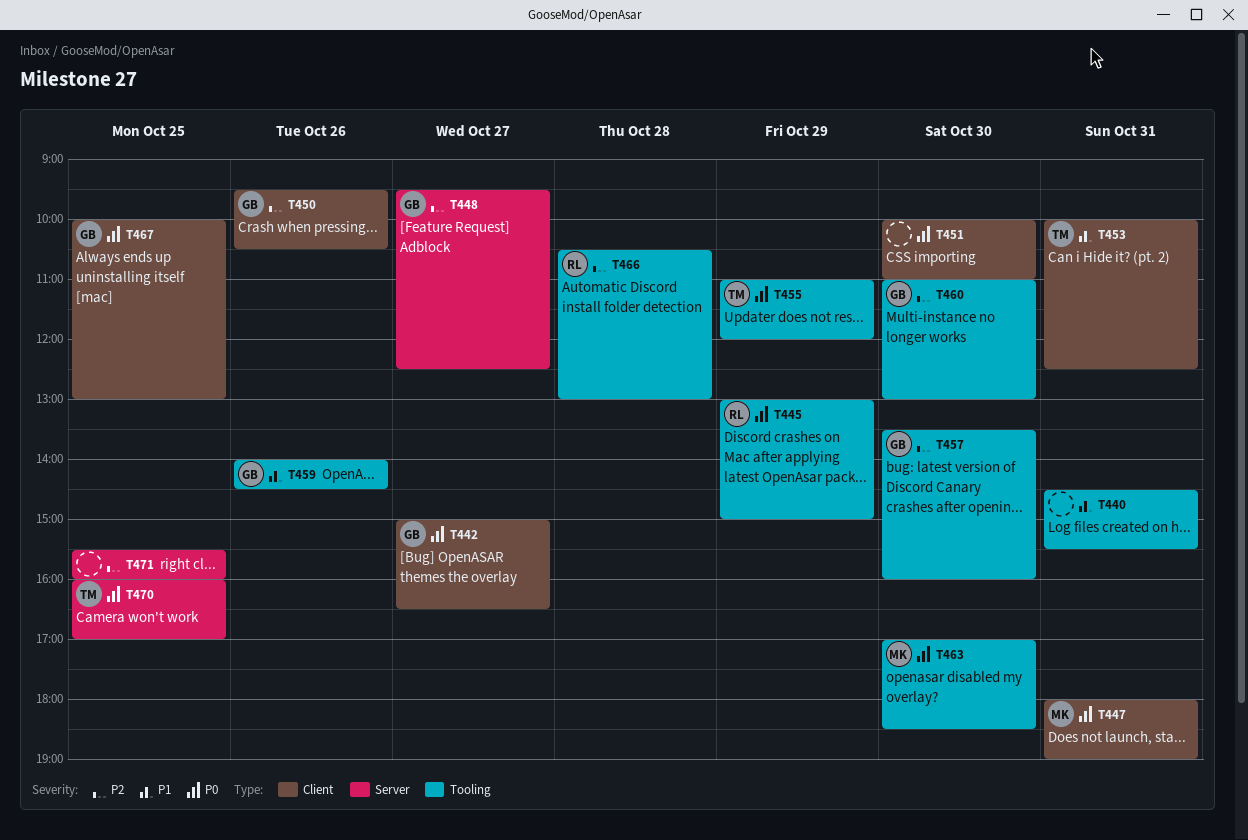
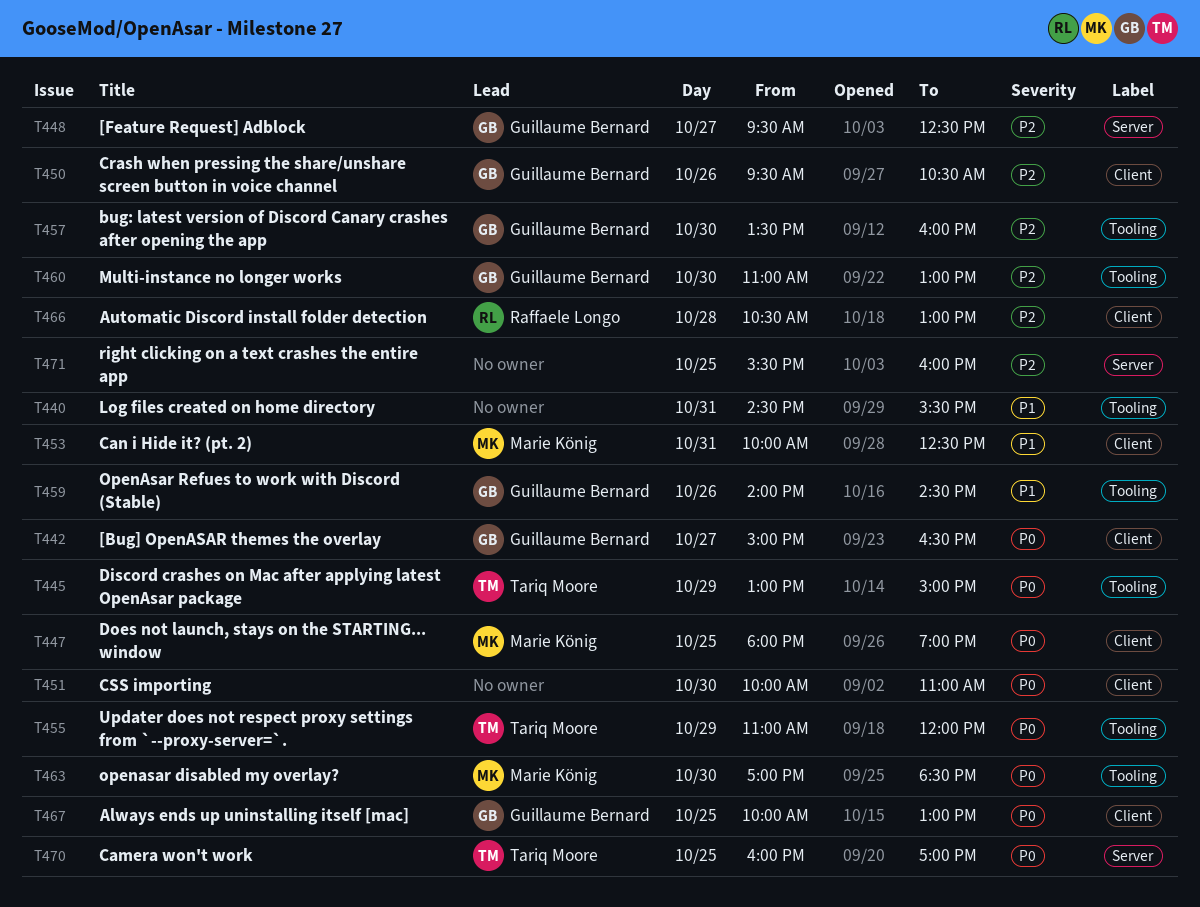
T445, owner: Raffaele Longo -> Tariq Moore
T447, day: Oct 31 -> Oct 25
T453, owner: Tariq Moore -> Marie König
T466, label: Tooling -> Client

